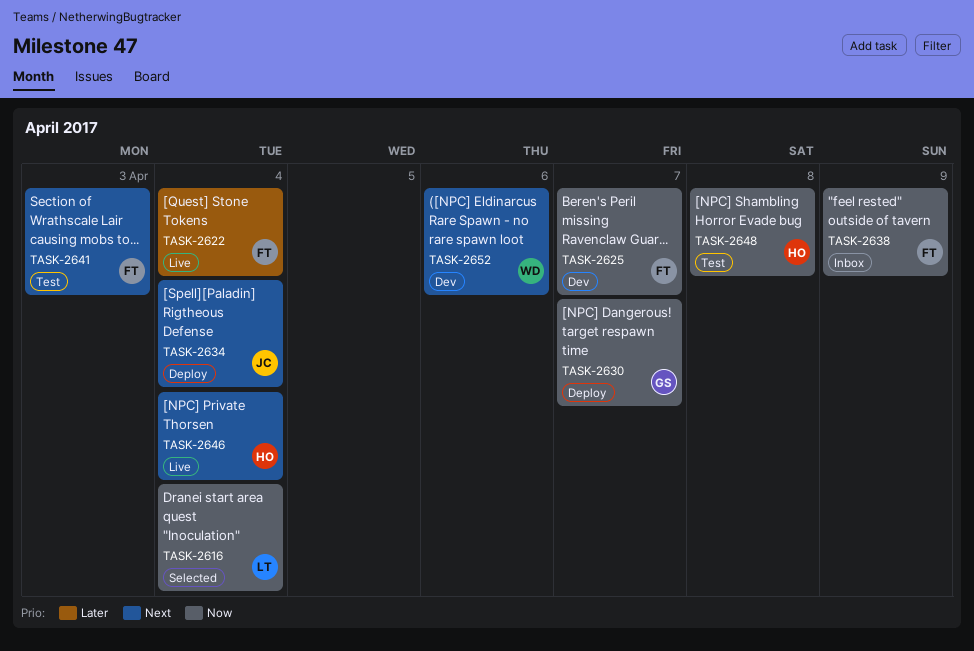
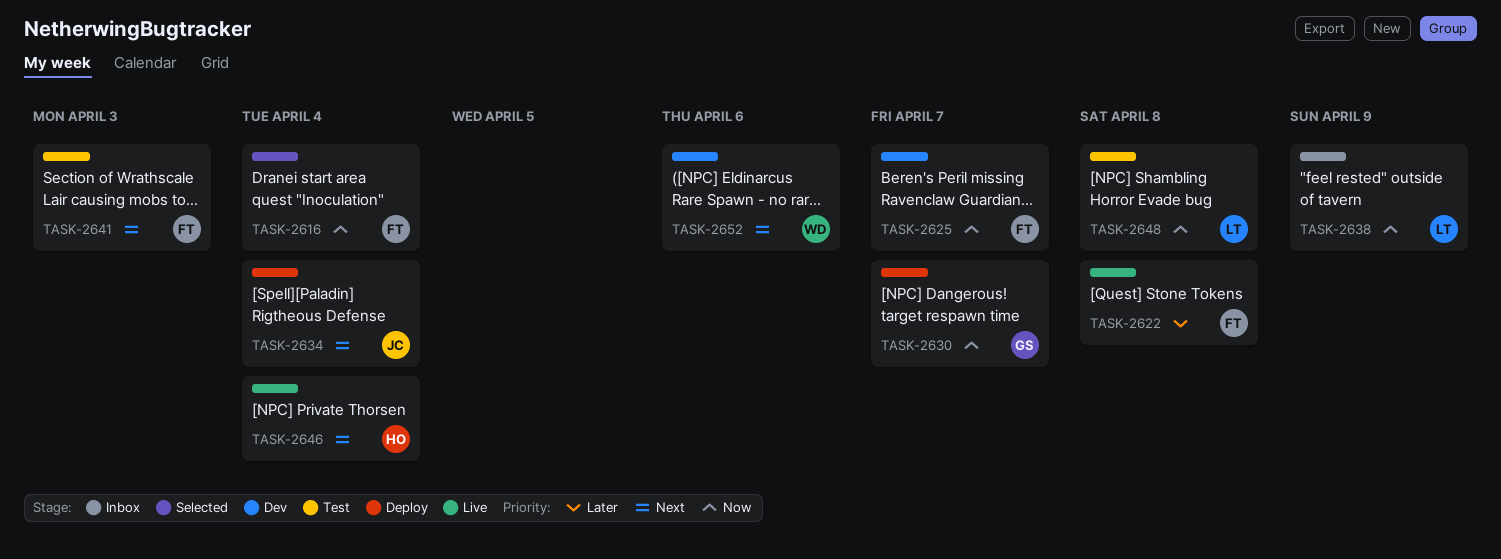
TASK-2616, owner: LT -> FT
TASK-2622, due: Apr 4 -> Apr 8
TASK-2638, owner: FT -> LT
TASK-2648, owner: HO -> LT

